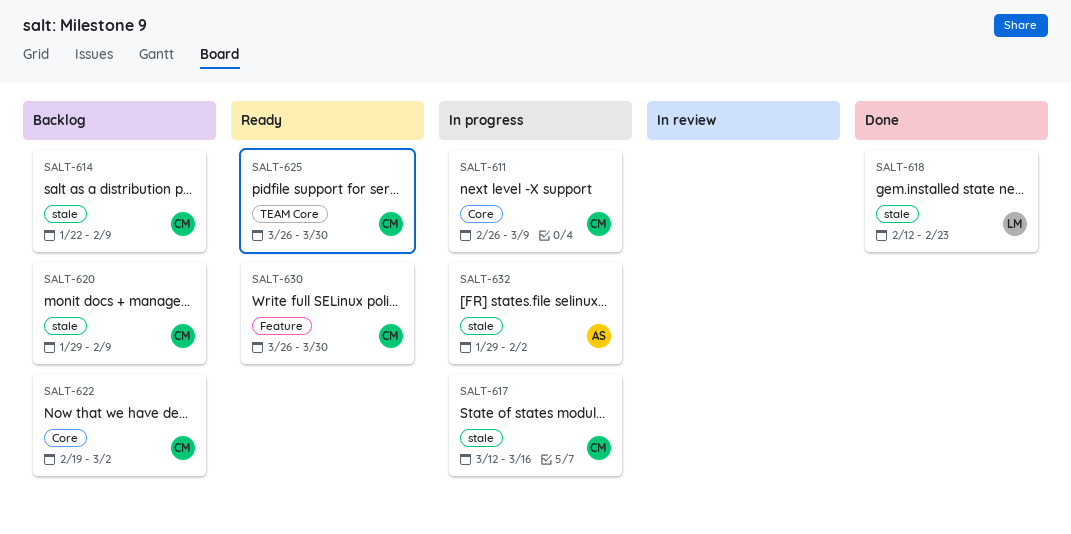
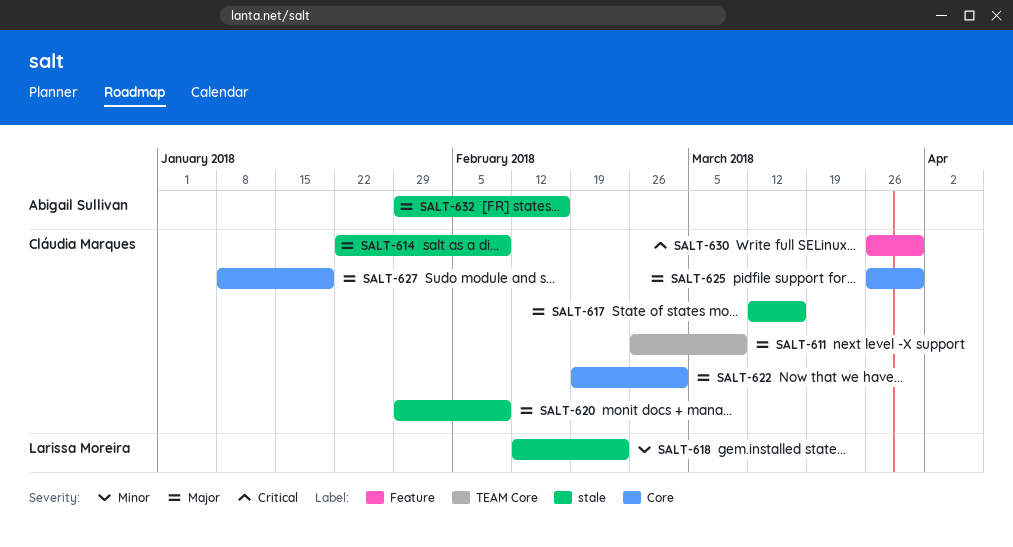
SALT-611, label: Core -> TEAM Core
SALT-625, label: TEAM Core -> Core
SALT-627: none -> present
SALT-632, due: Feb 2 -> Feb 16

